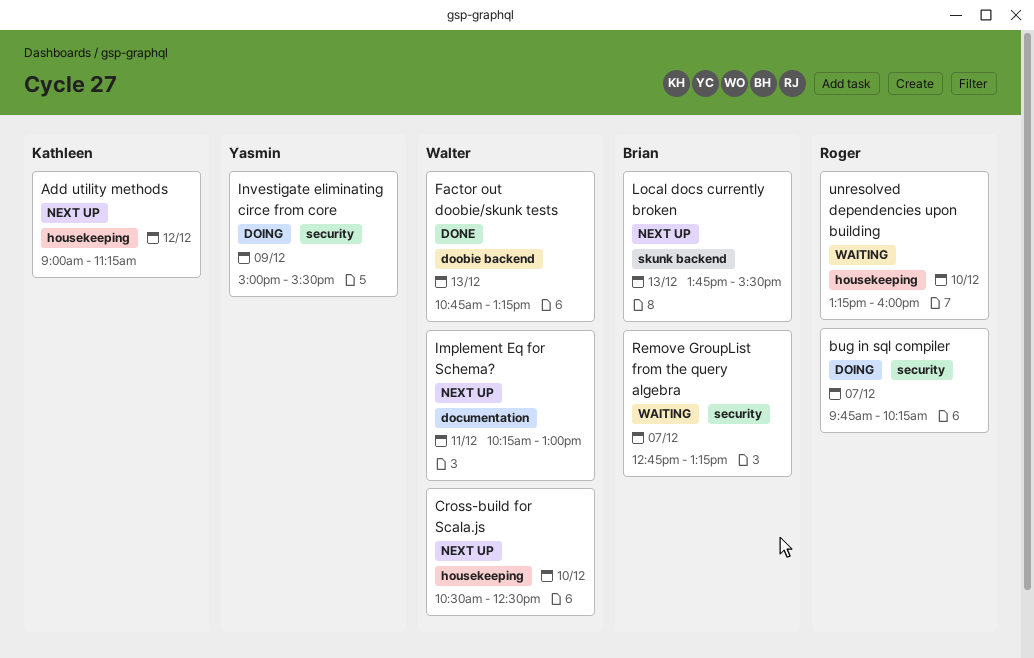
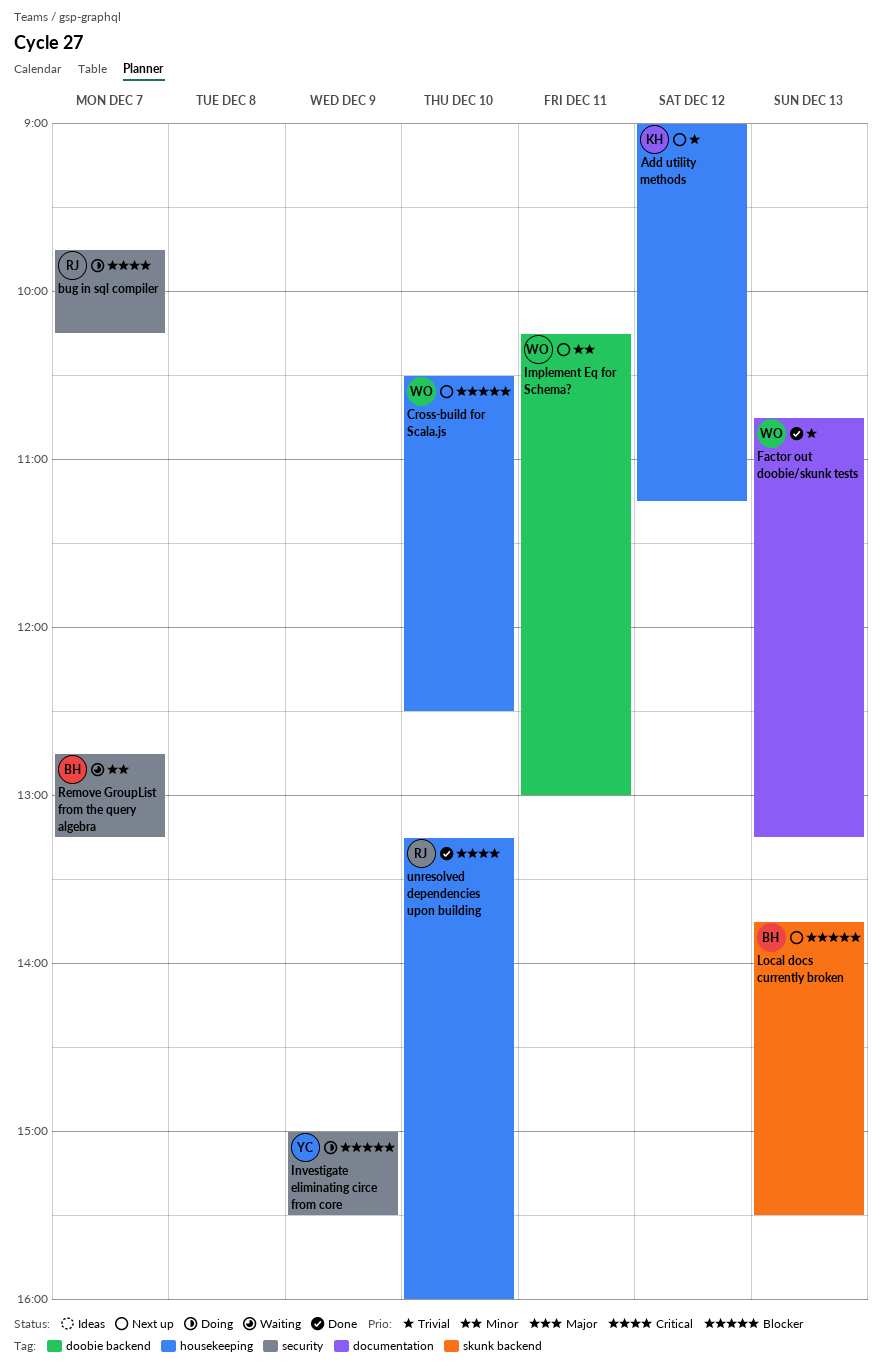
Factor out doobie/skunk tests, label: doobie backend -> documentation
Implement Eq for Schema?, label: documentation -> doobie backend
unresolved dependencies upon building, status: Waiting -> Done

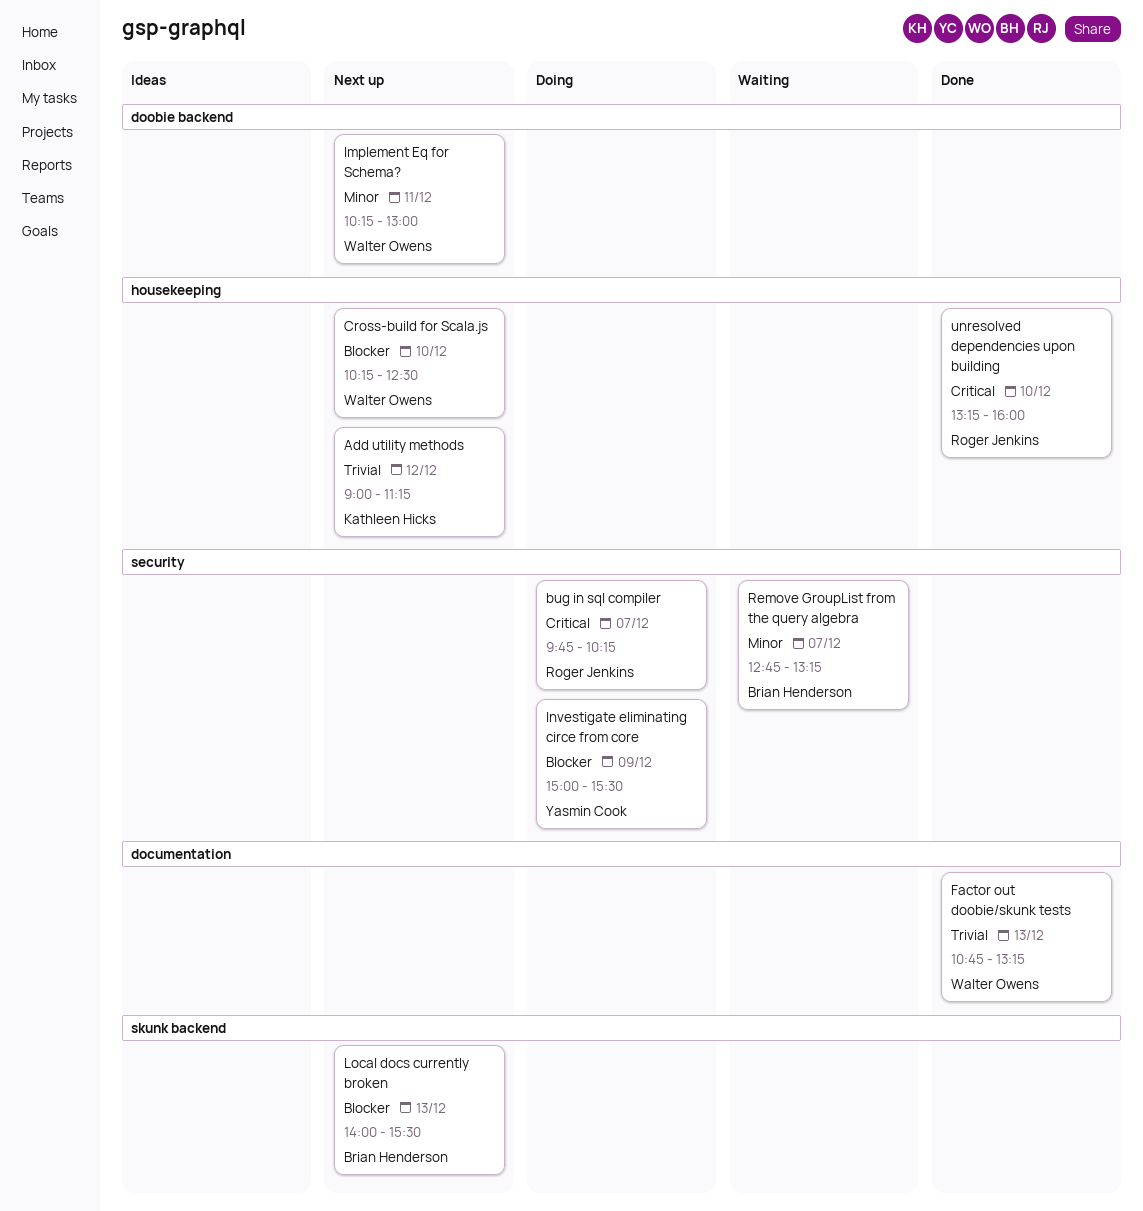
Cross-build for Scala.js, begins: 10:30 -> 10:15
Local docs currently broken, begins: 13:45 -> 14:00

